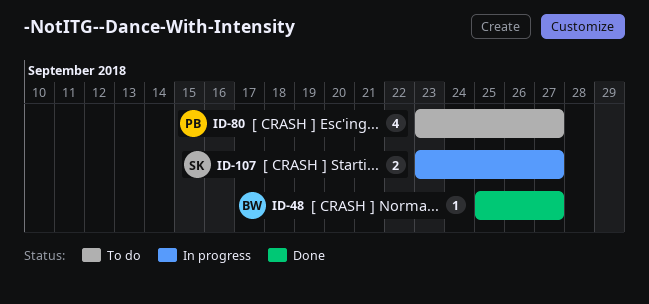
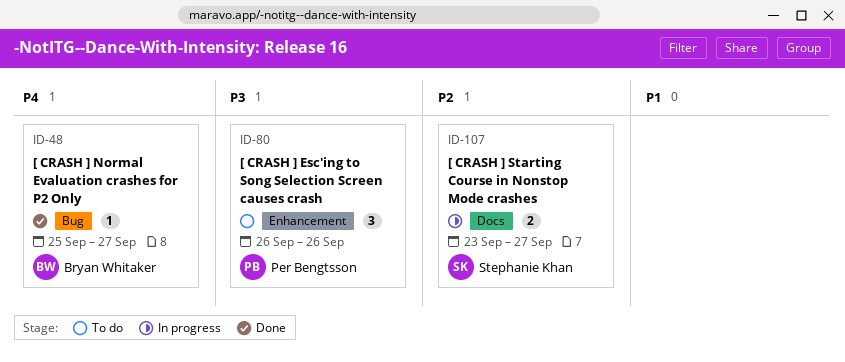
ID-80, estimate: 4 -> 3
ID-80, start: Sep 23 -> Sep 26
ID-80, due: Sep 27 -> Sep 26

